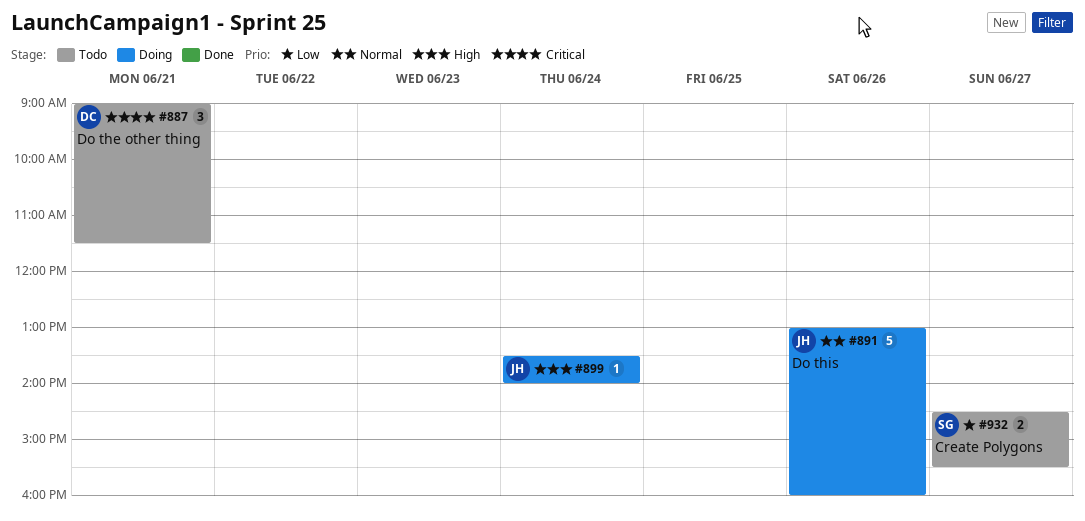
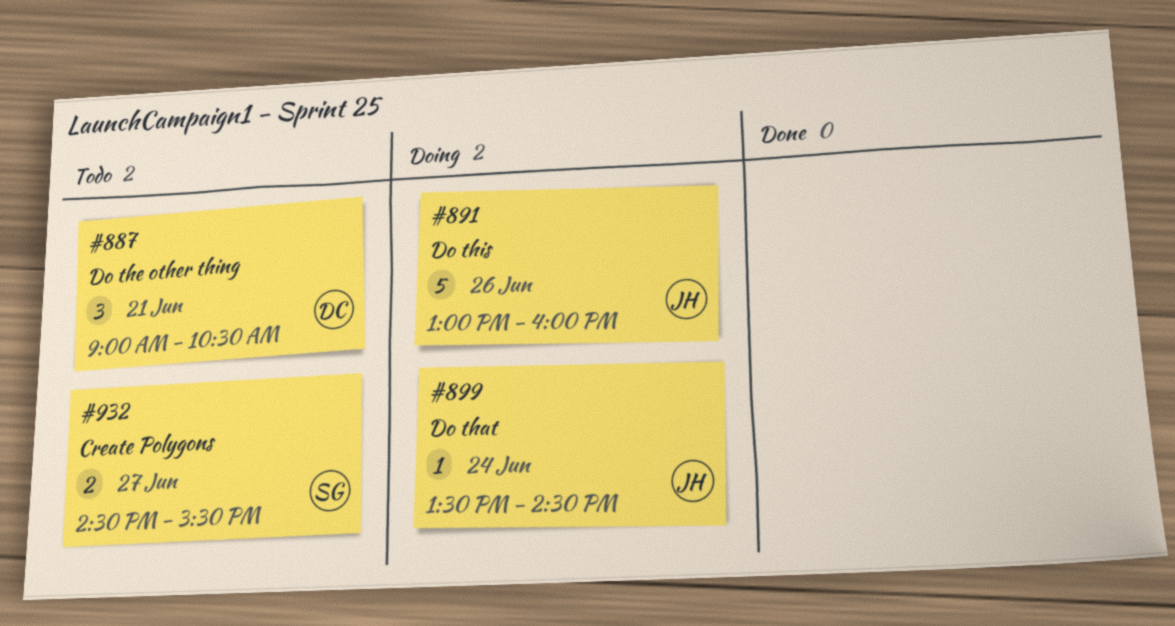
#887, ends: 11:30 -> 10:30
#899, ends: 14:00 -> 14:30

